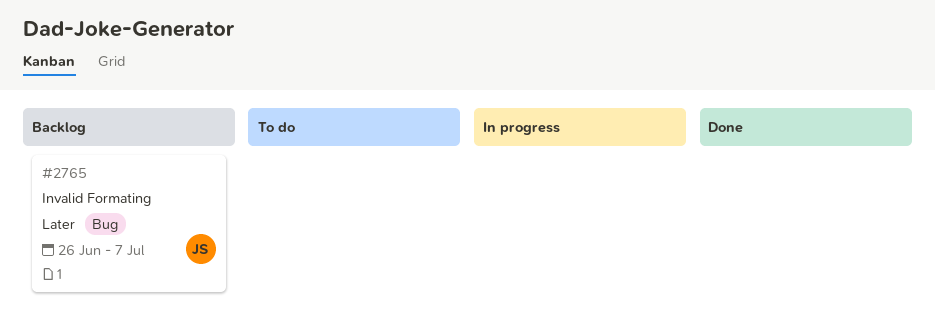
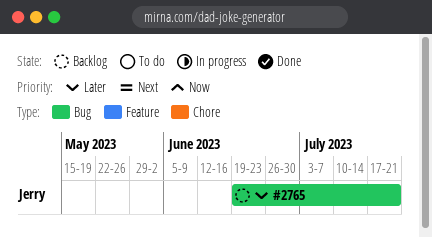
#2765, start: Jun 26 -> Jun 19
#2765, due: Jul 7 -> Jul 21

